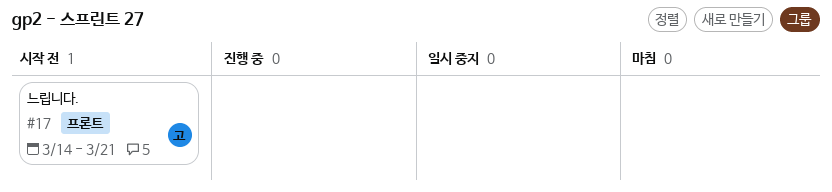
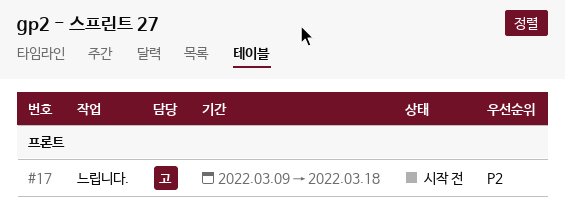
#17, start: Mar 14 -> Mar 9
#17, due: Mar 21 -> Mar 18

